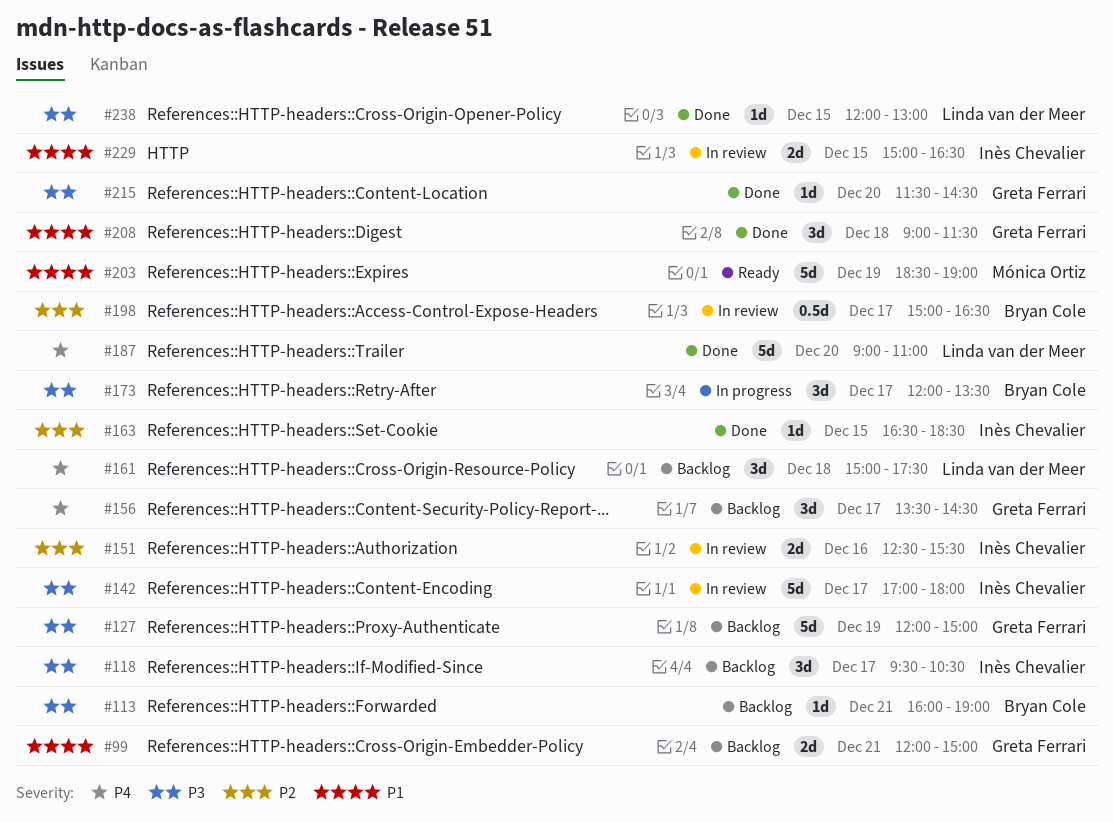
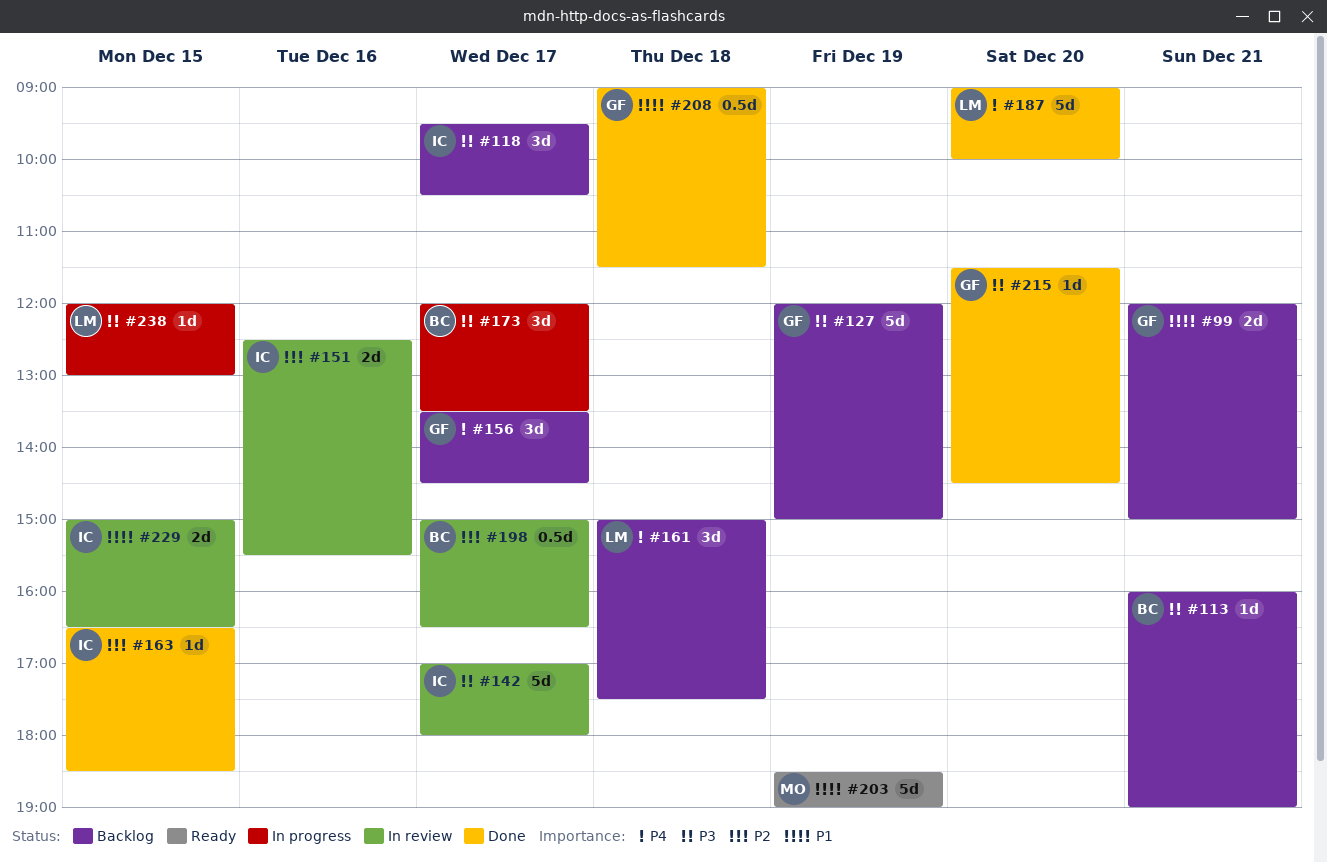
#187, ends: 11:00 -> 10:00
#208, estimate: 3d -> 0.5d
#238, status: Done -> In progress

